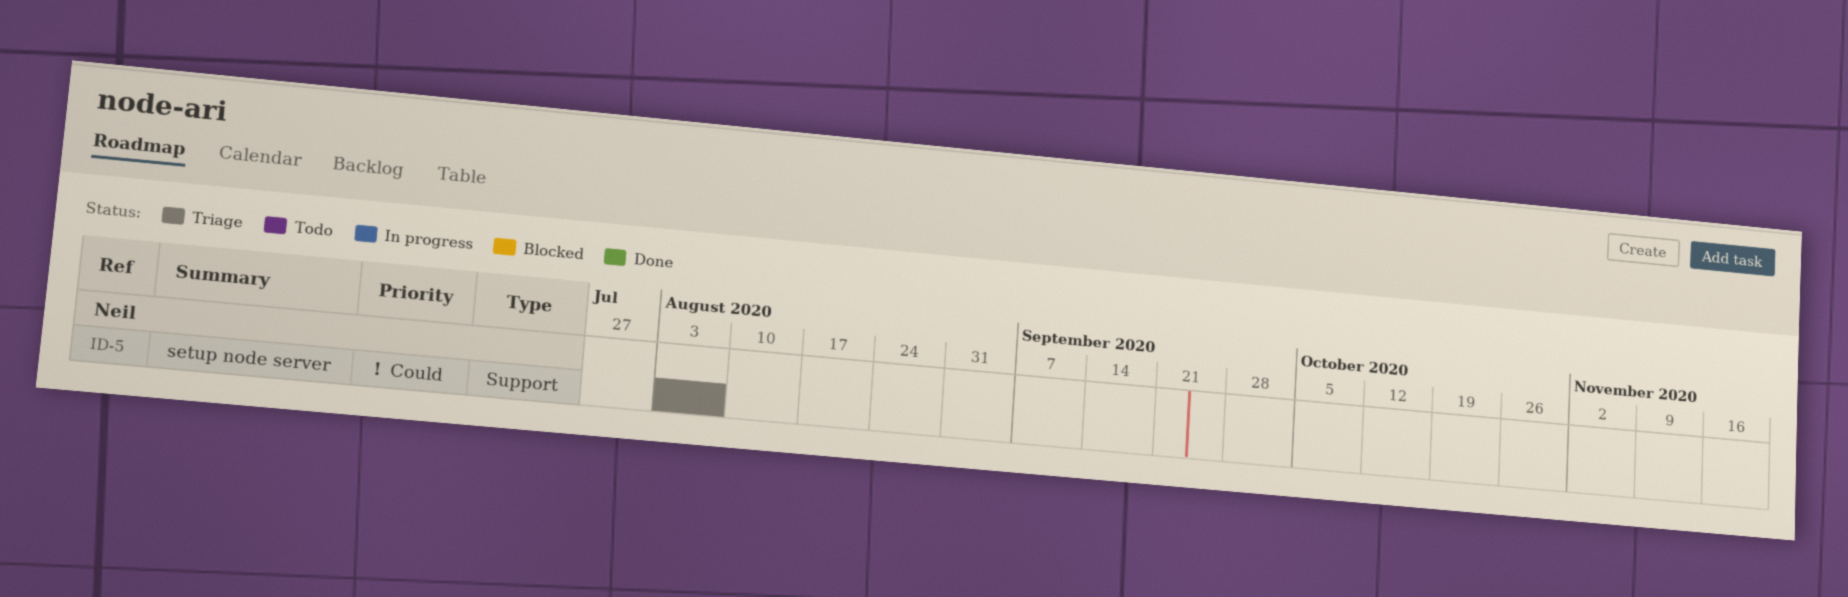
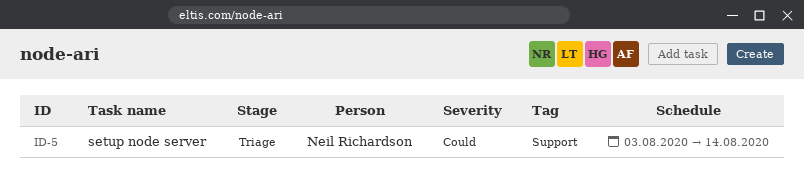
ID-5, due: Aug 7 -> Aug 14

